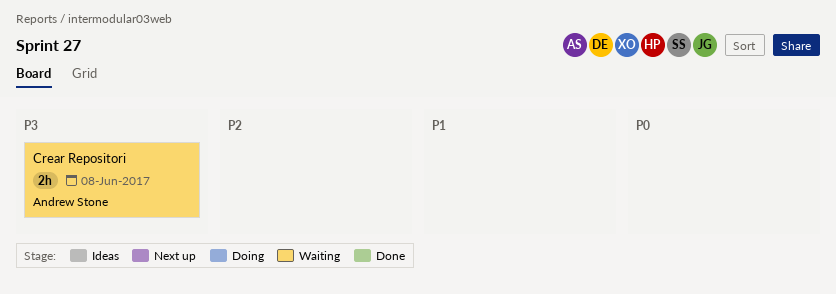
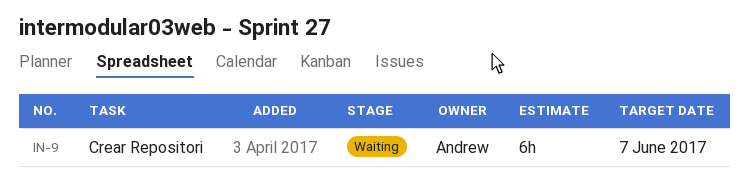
Crear Repositori, estimate: 2h -> 6h
Crear Repositori, due: Jun 8 -> Jun 7

